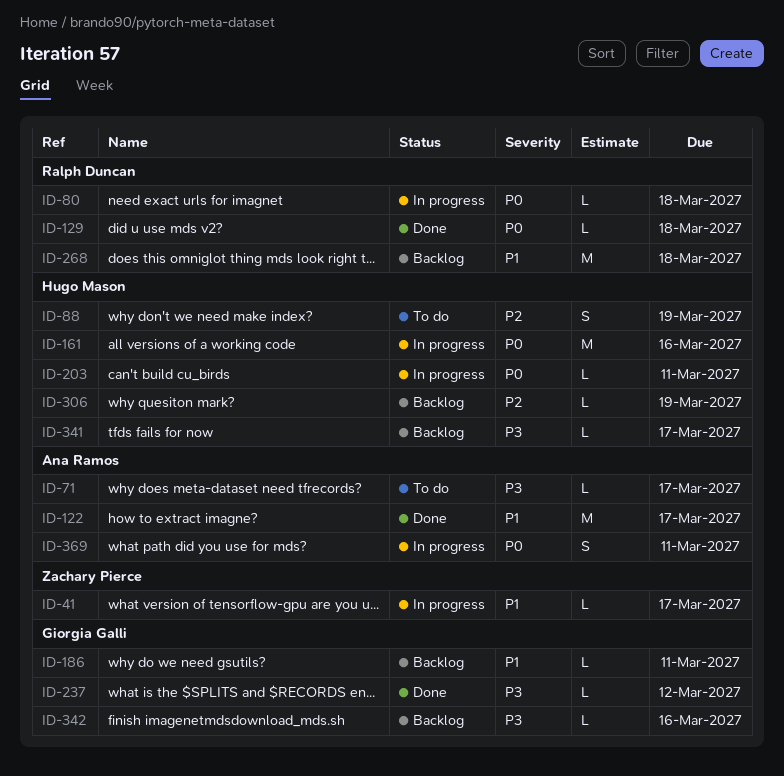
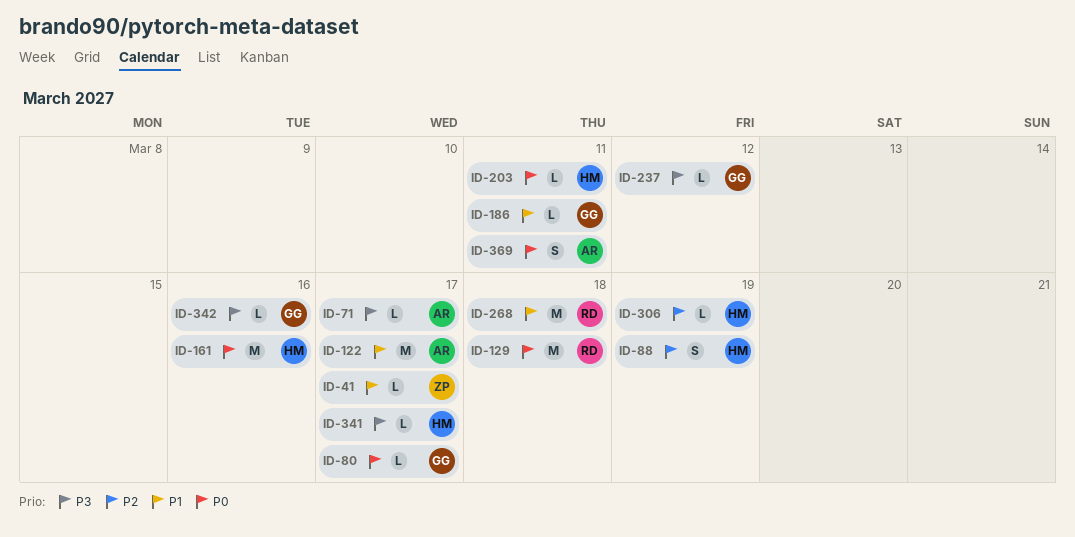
ID-80, owner: Ralph Duncan -> Giorgia Galli
ID-80, due: Mar 18 -> Mar 17
ID-129, estimate: L -> M

